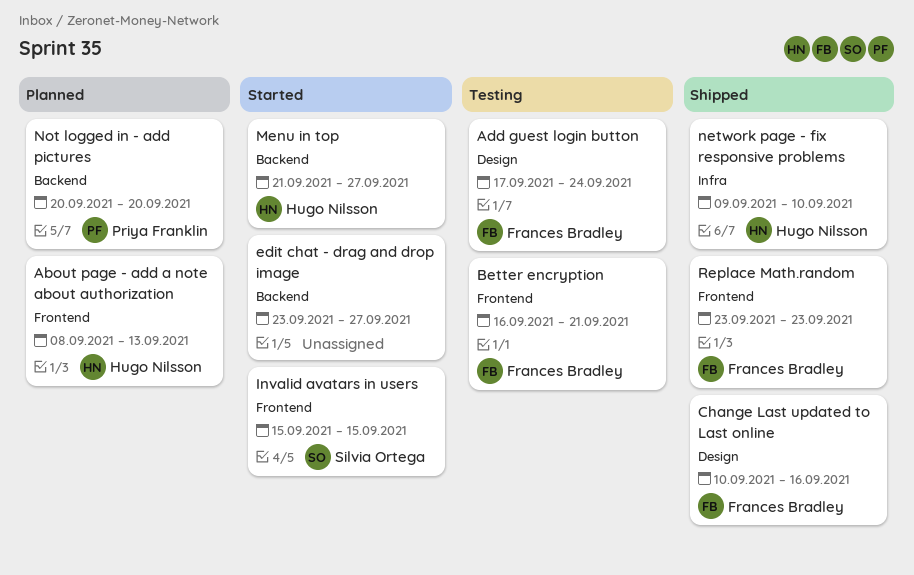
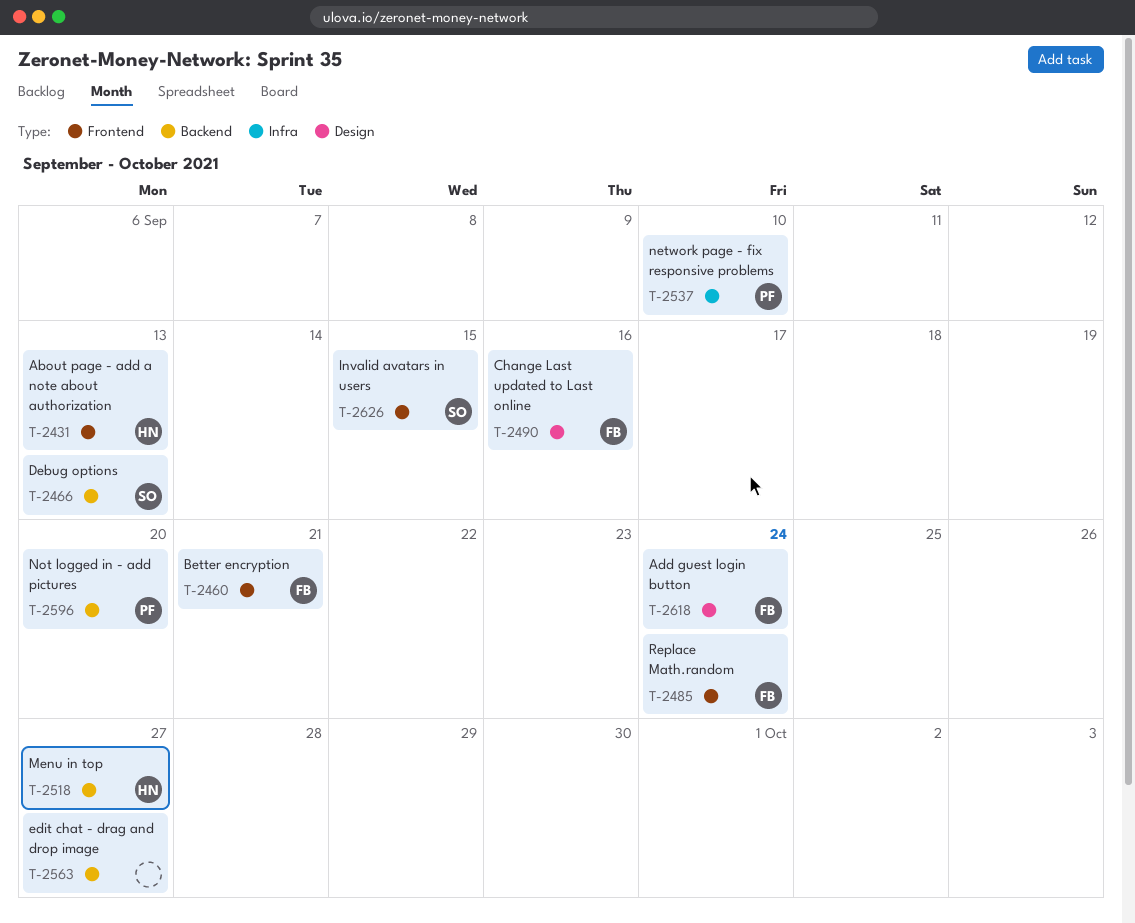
Debug options: none -> present
network page - fix responsive problems, owner: Hugo Nilsson -> Priya Franklin
Replace Math.random, due: Sep 23 -> Sep 24

